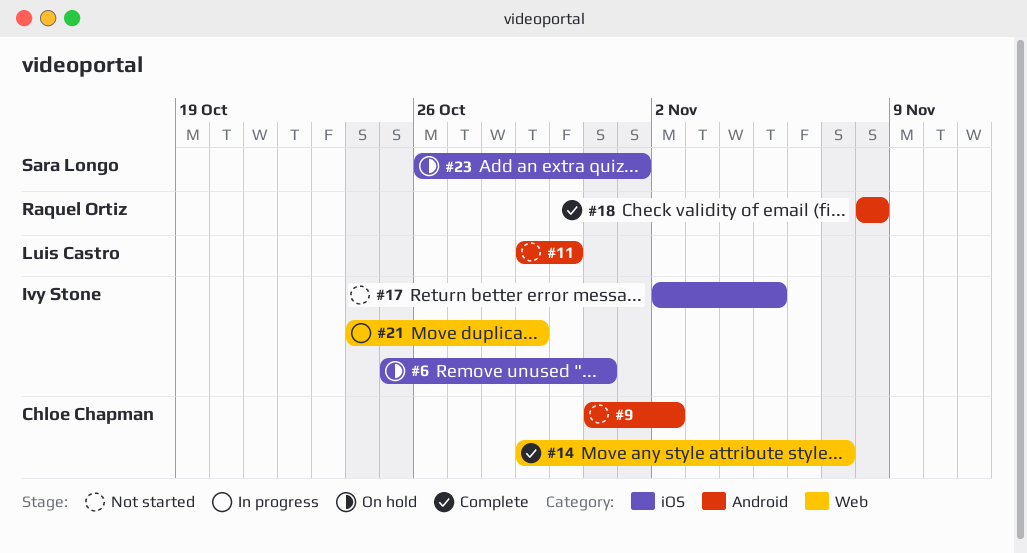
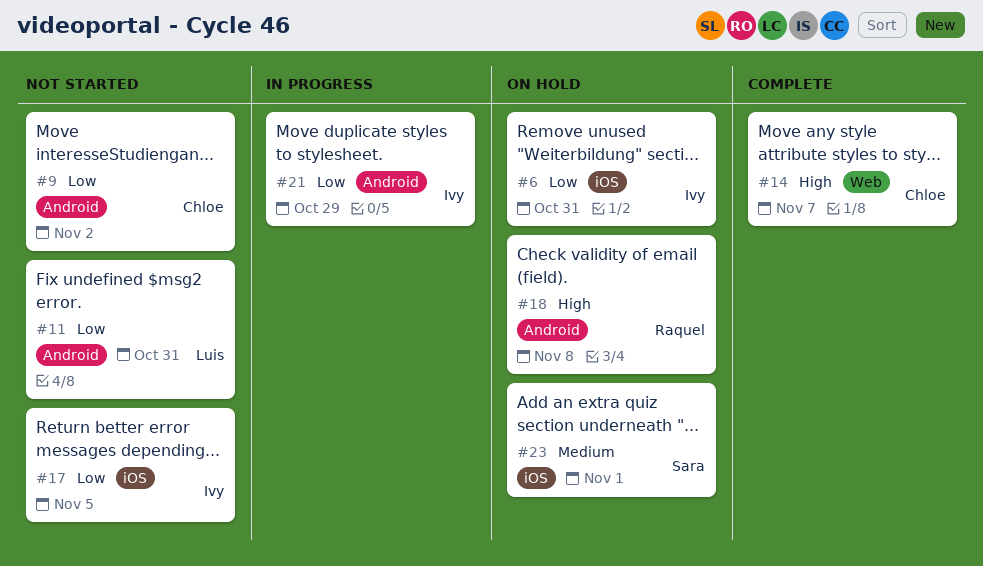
#11, due: Oct 30 -> Oct 31
#18, status: Complete -> On hold
#21, label: Web -> Android

